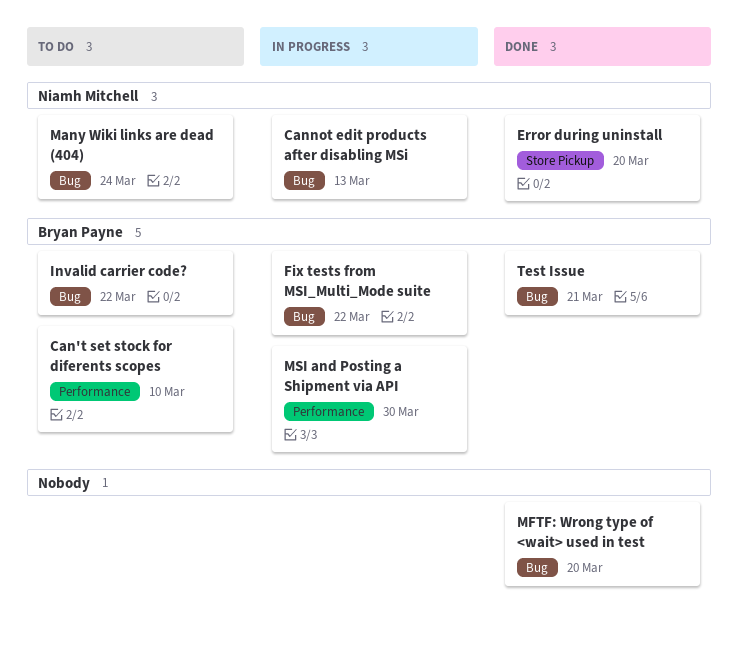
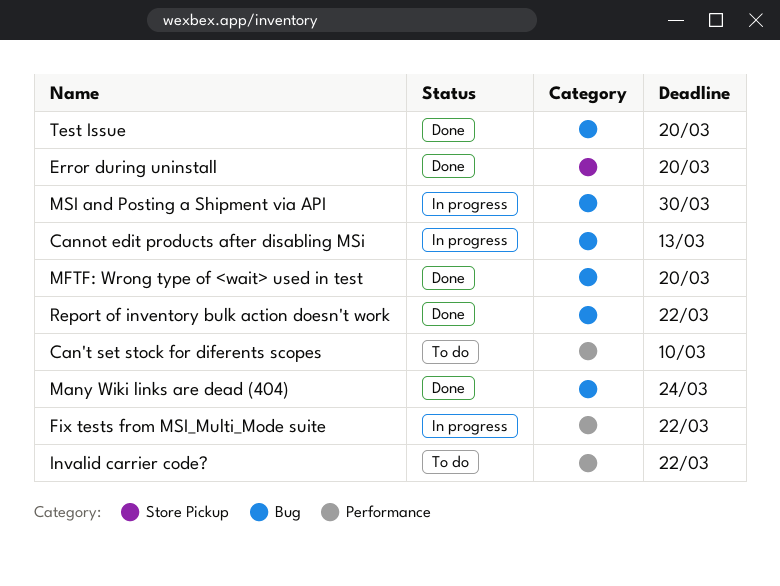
Fix tests from MSI_Multi_Mode suite, label: Bug -> Performance
Invalid carrier code?, label: Bug -> Performance
Many Wiki links are dead (404), status: To do -> Done
MSI and Posting a Shipment via API, label: Performance -> Bug
Report of inventory bulk action doesn't work: none -> present
Test Issue, due: Mar 21 -> Mar 20

